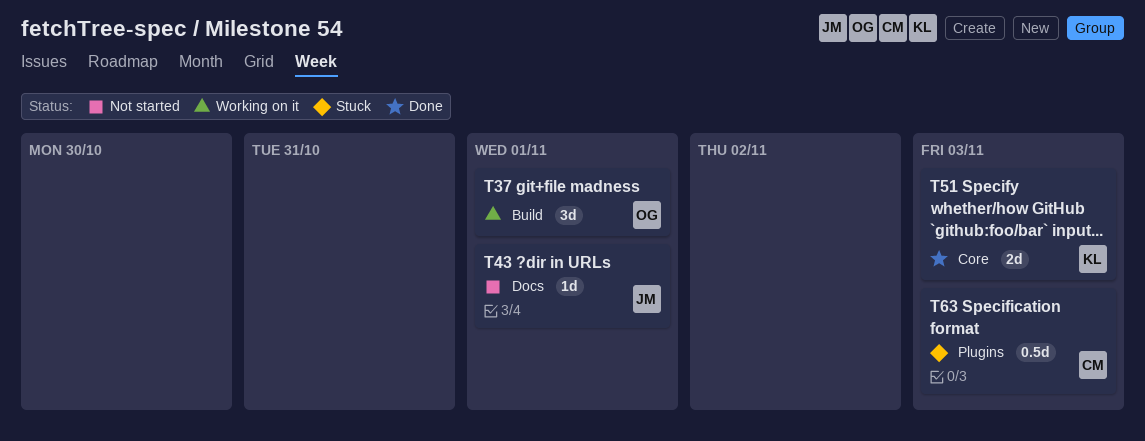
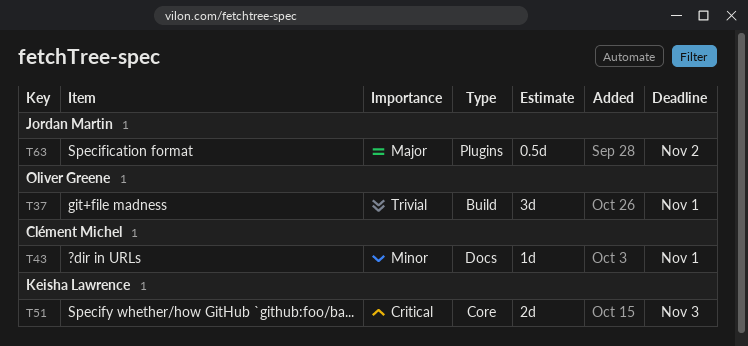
T43, owner: Jordan Martin -> Clément Michel
T63, owner: Clément Michel -> Jordan Martin
T63, due: Nov 3 -> Nov 2

